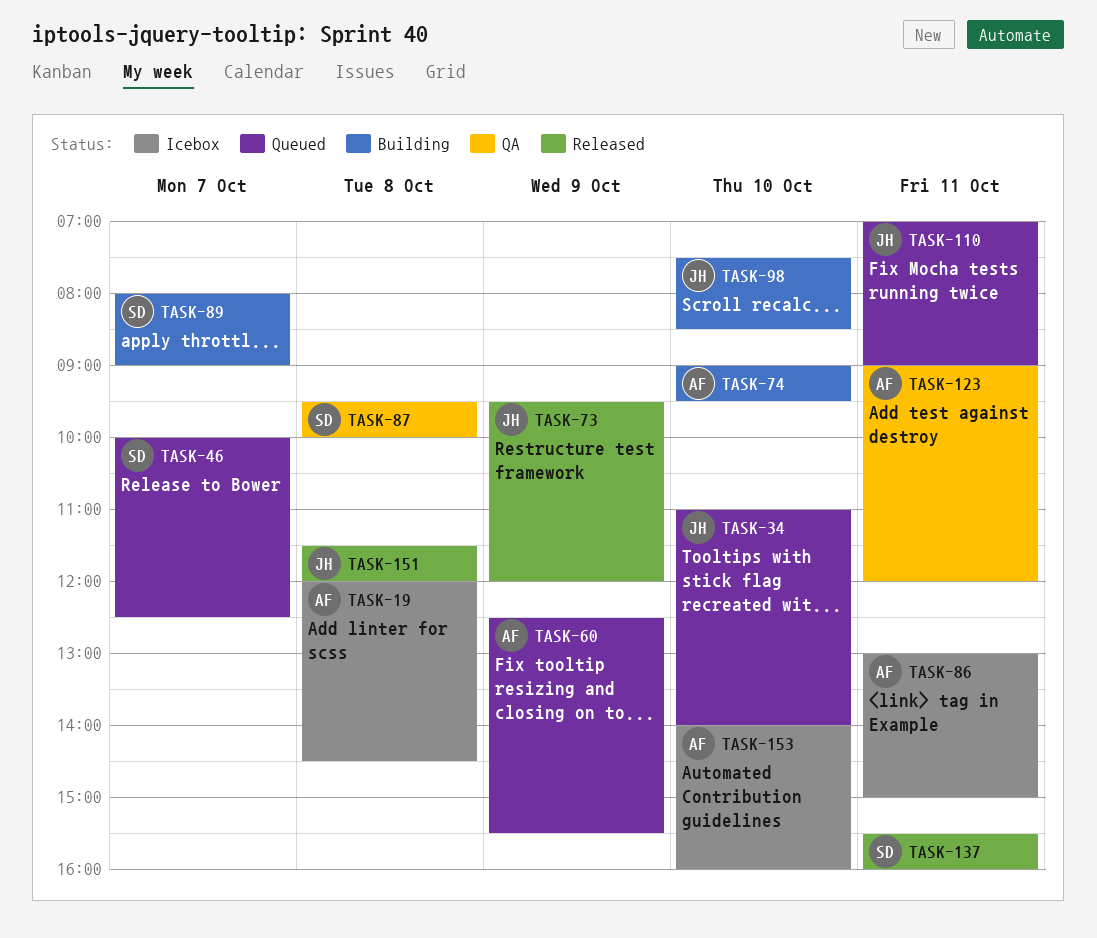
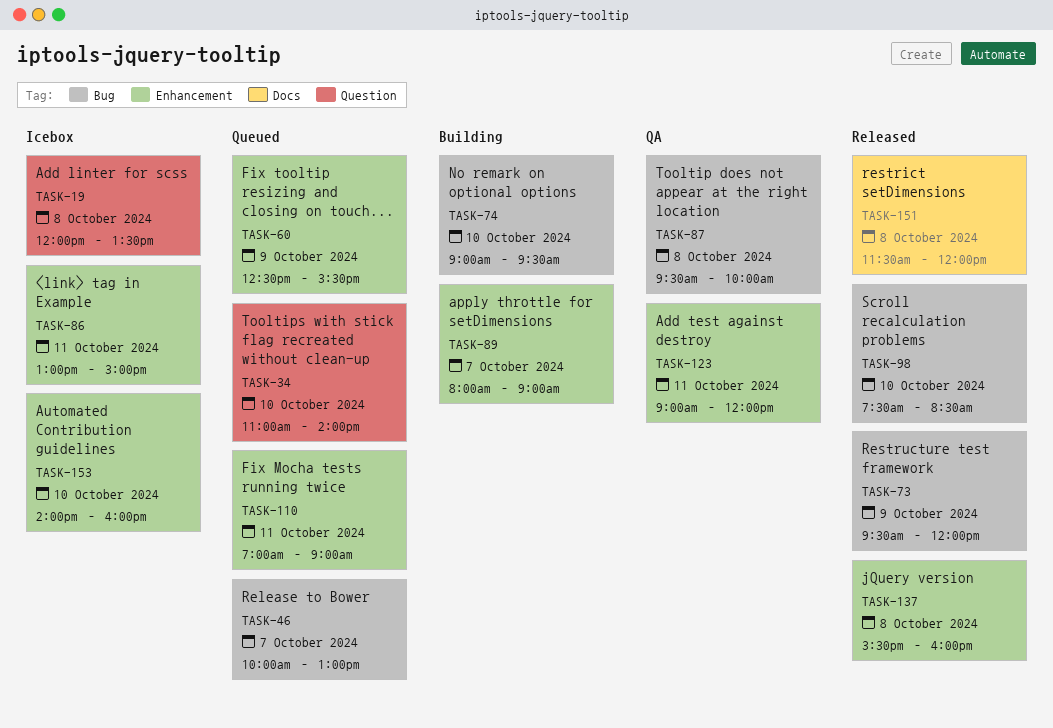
TASK-19, ends: 14:30 -> 13:30
TASK-46, ends: 12:30 -> 13:00
TASK-98, status: Building -> Released
TASK-137, day: Oct 11 -> Oct 8

